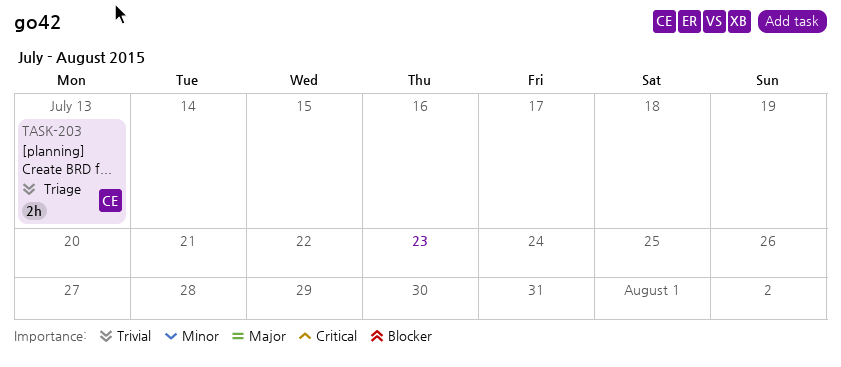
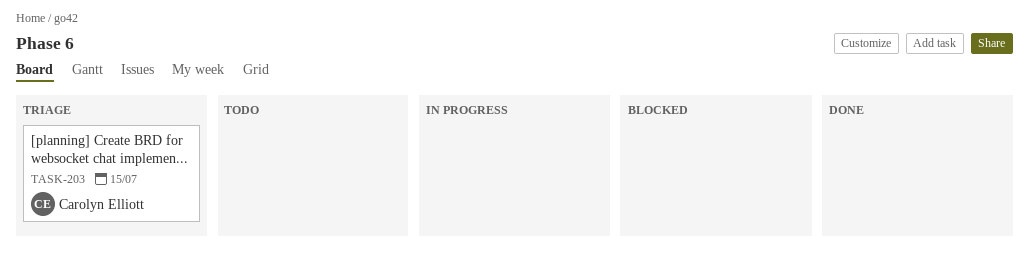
TASK-203, due: Jul 13 -> Jul 15

